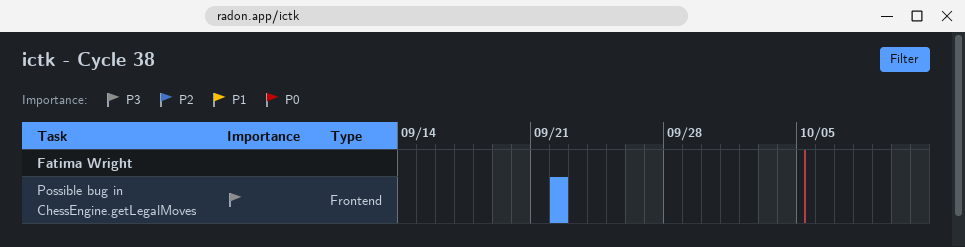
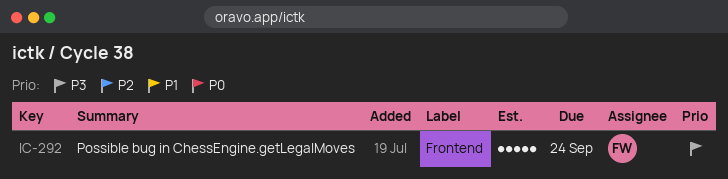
Possible bug in ChessEngine.getLegalMoves, due: Sep 22 -> Sep 24

